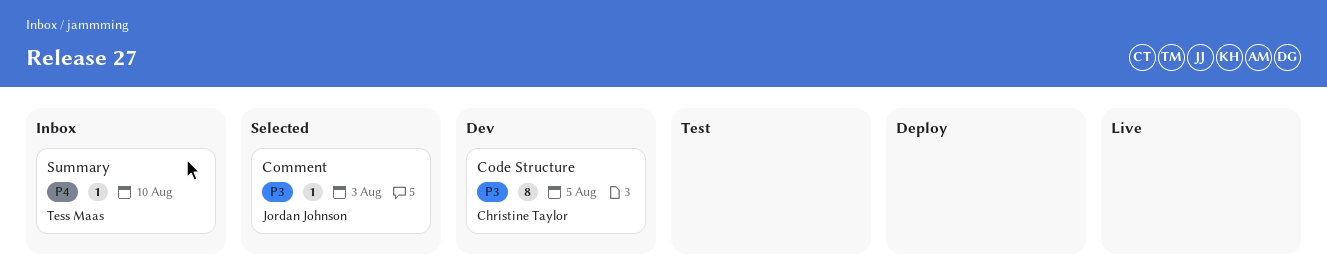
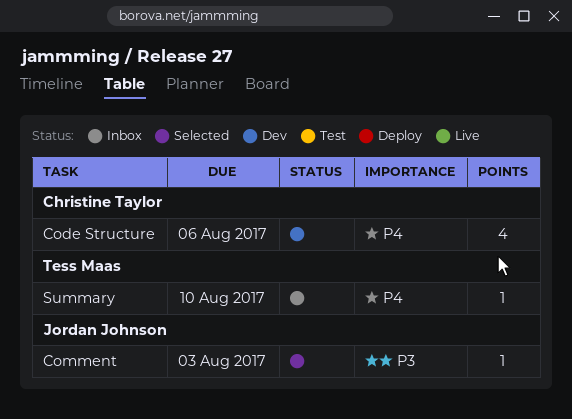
Code Structure, priority: P3 -> P4
Code Structure, estimate: 8 -> 4
Code Structure, due: Aug 5 -> Aug 6

